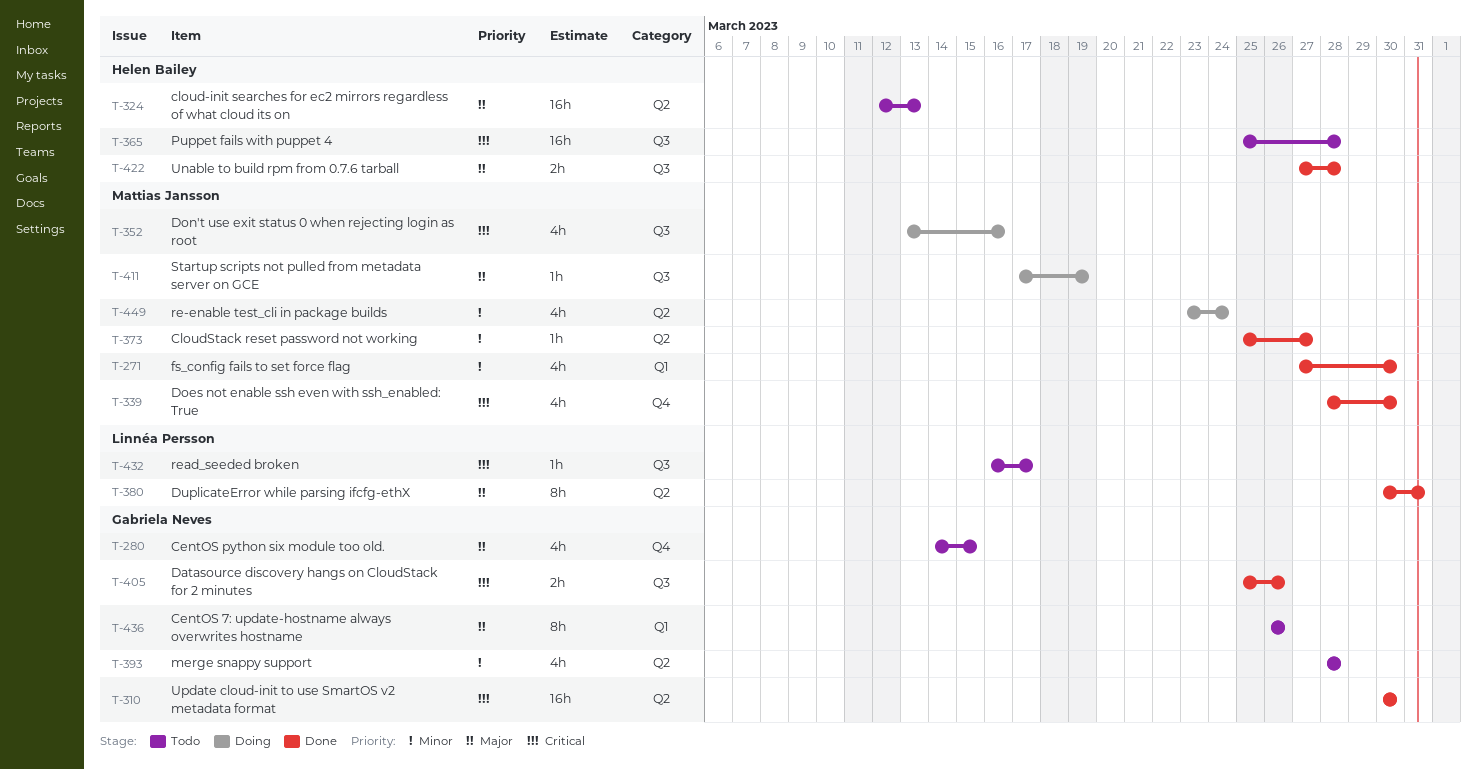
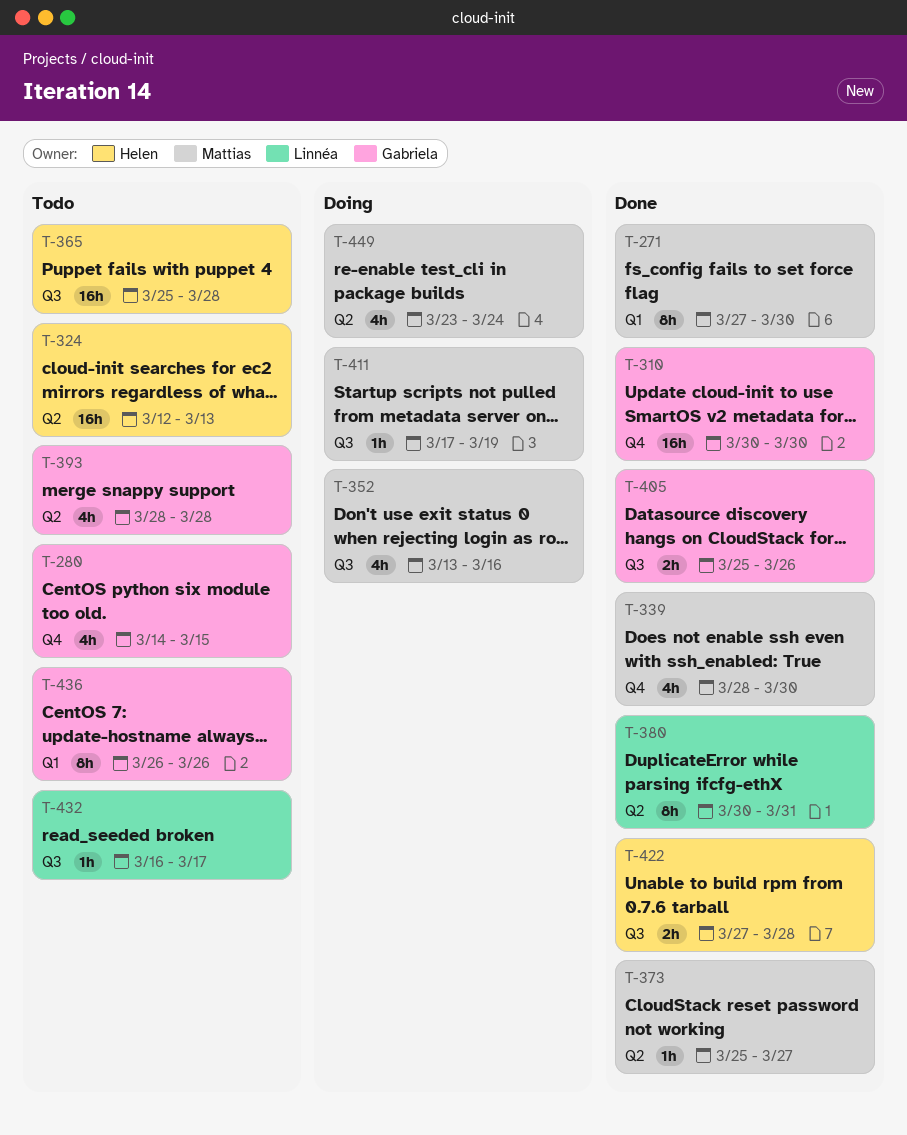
T-271, estimate: 4h -> 8h
T-310, label: Q2 -> Q4

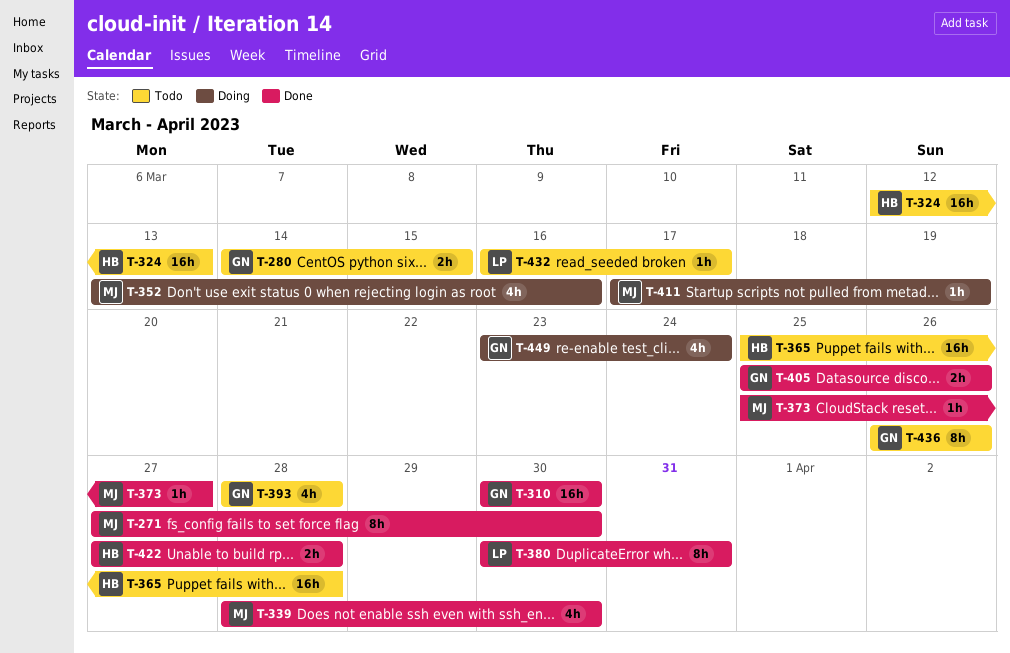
T-280, estimate: 4h -> 2h
T-449, owner: Mattias -> Gabriela

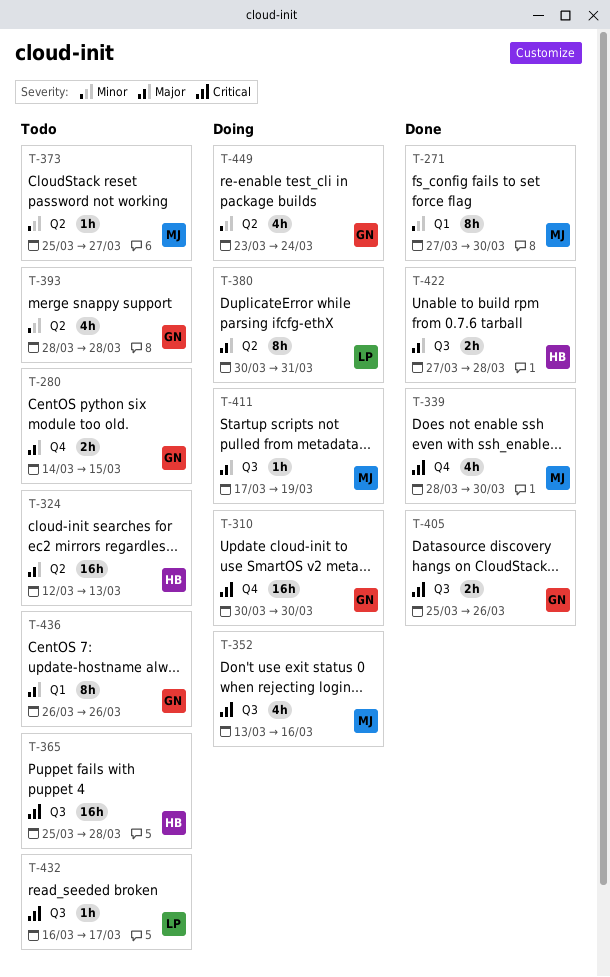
T-310, status: Done -> Doing
T-373, status: Done -> Todo
T-380, status: Done -> Doing

